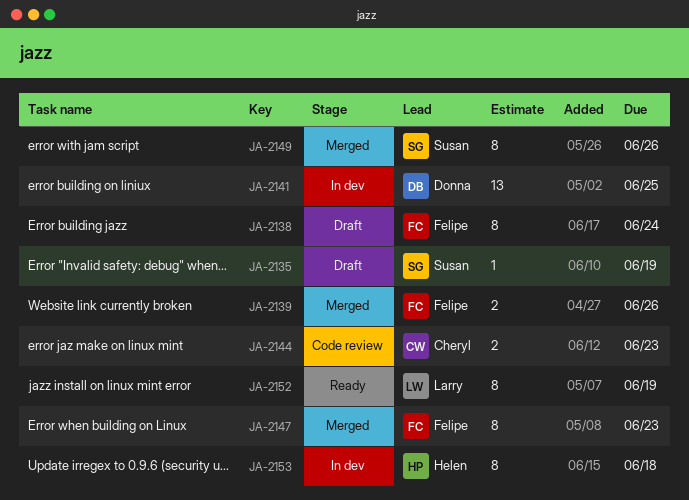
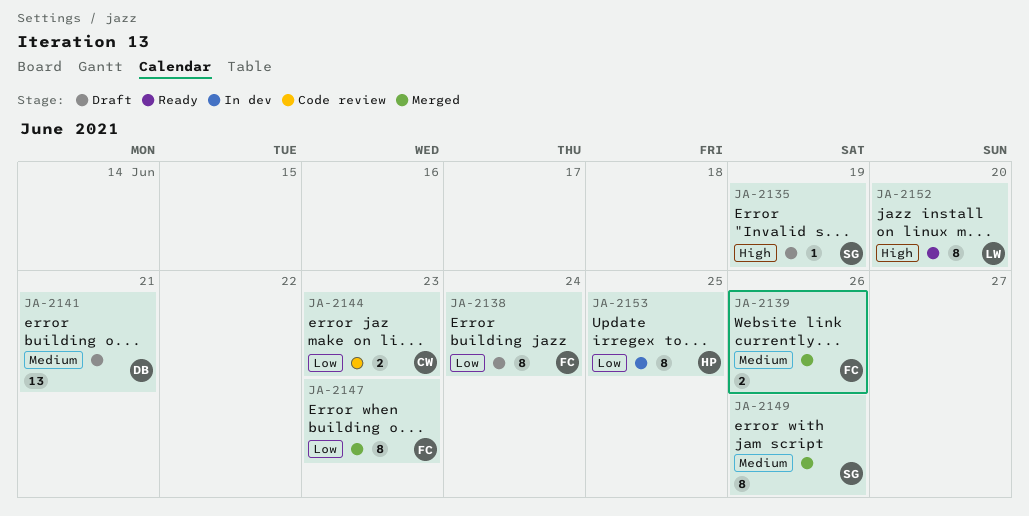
JA-2141, status: In dev -> Draft
JA-2141, due: Jun 25 -> Jun 21
JA-2152, due: Jun 19 -> Jun 20
JA-2153, due: Jun 18 -> Jun 25

